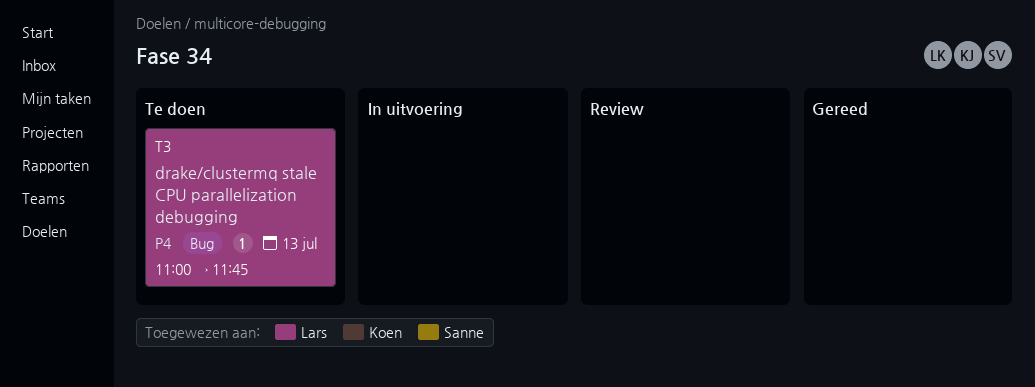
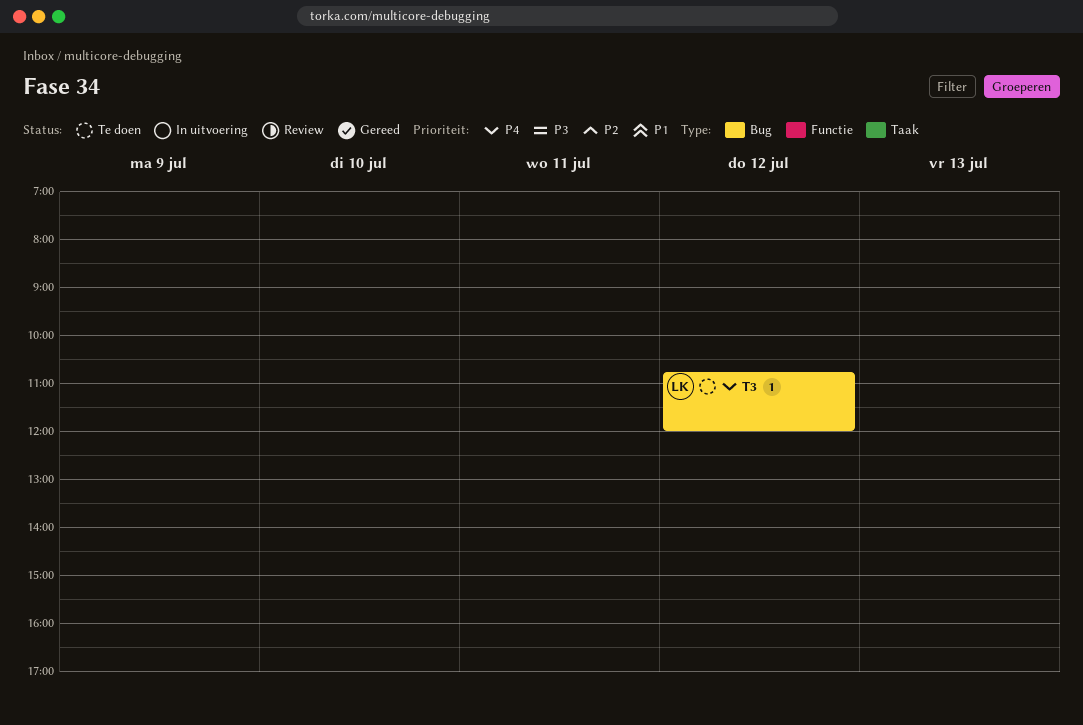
T3, day: Jul 13 -> Jul 12
T3, begins: 11:00 -> 10:45
T3, ends: 11:45 -> 12:00

